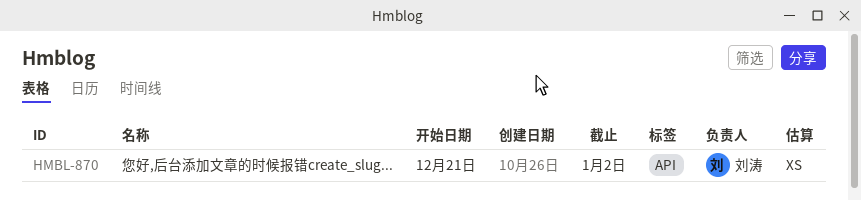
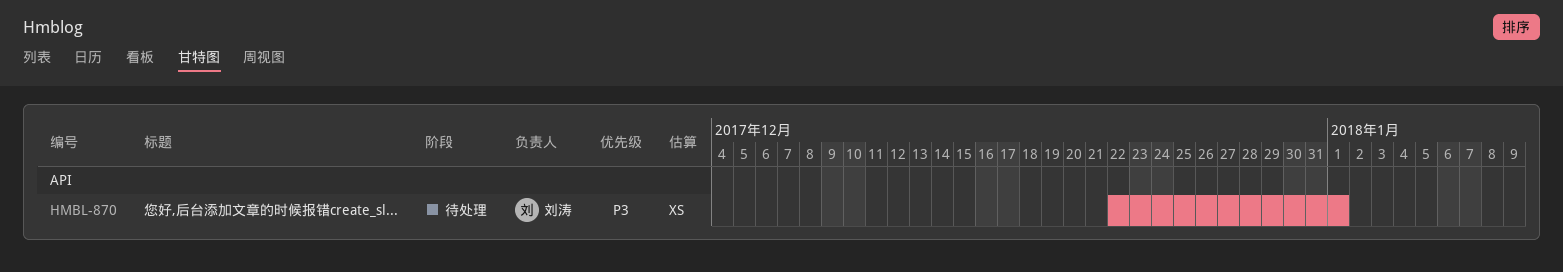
HMBL-870, start: Dec 21 -> Dec 22
HMBL-870, due: Jan 2 -> Jan 1

